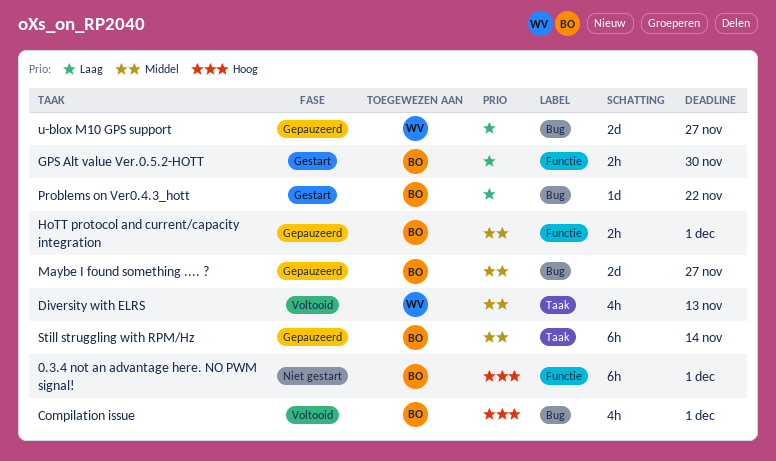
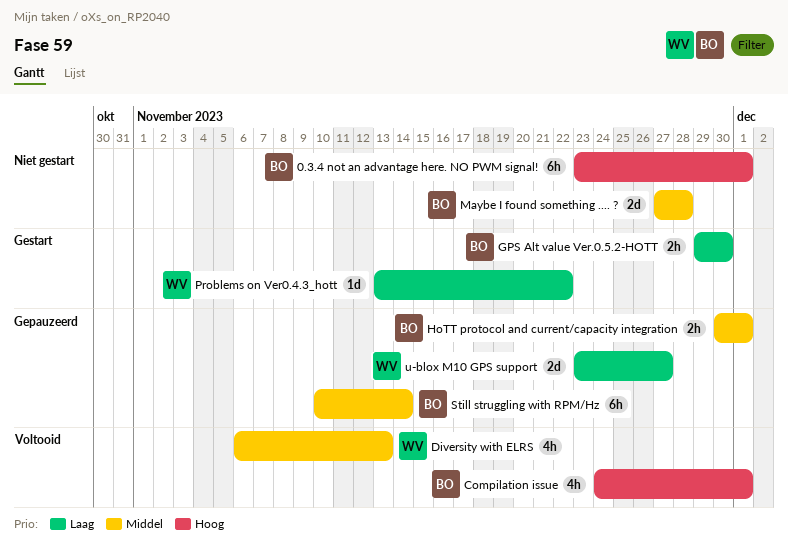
Maybe I found something .... ?, status: Gepauzeerd -> Niet gestart
Maybe I found something .... ?, due: Nov 27 -> Nov 28
Problems on Ver0.4.3_hott, owner: BO -> WV

